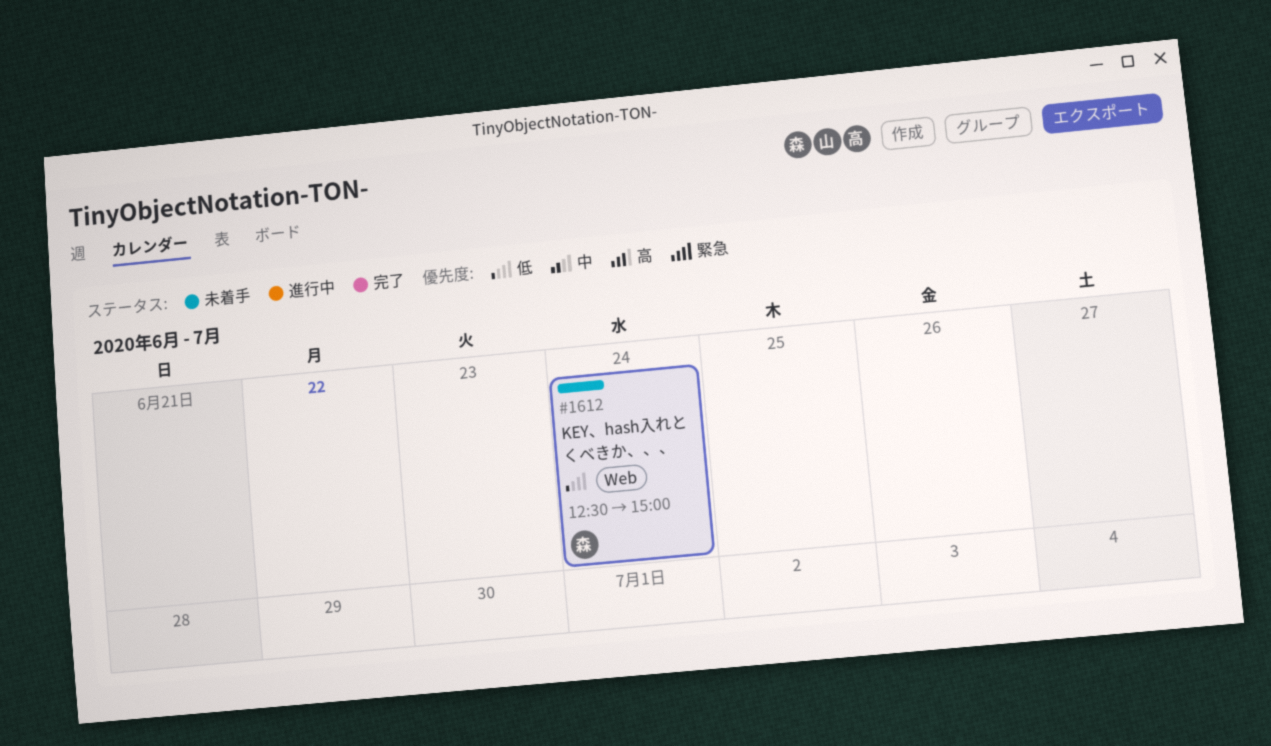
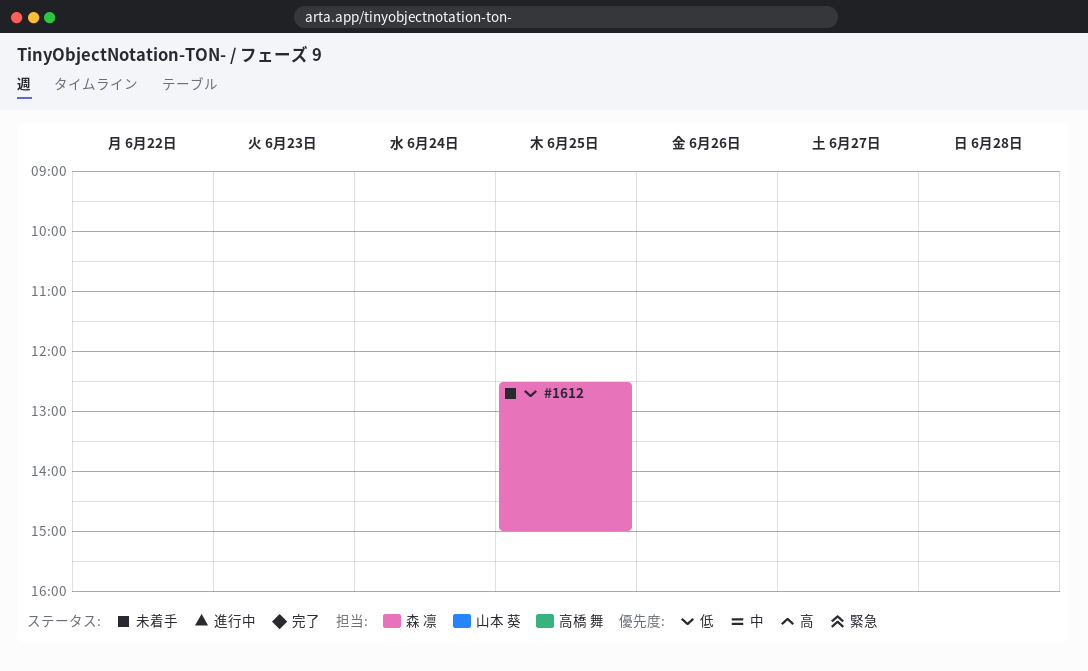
#1612, day: Jun 24 -> Jun 25

